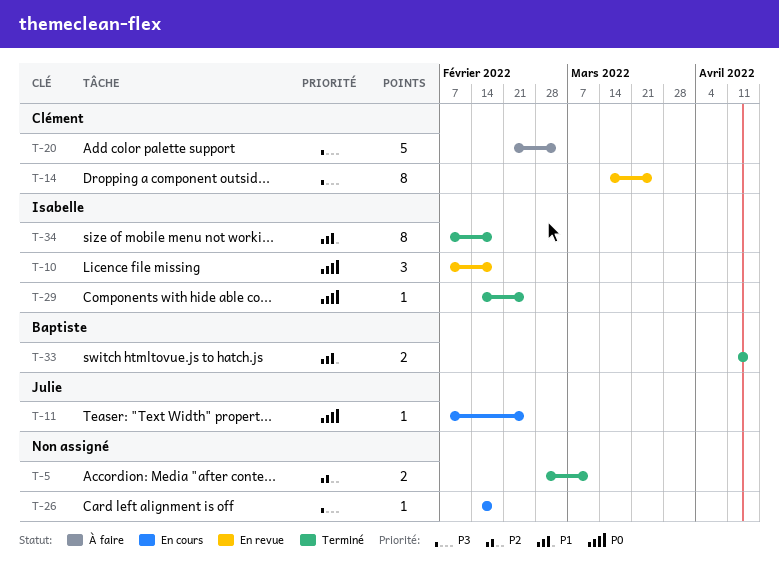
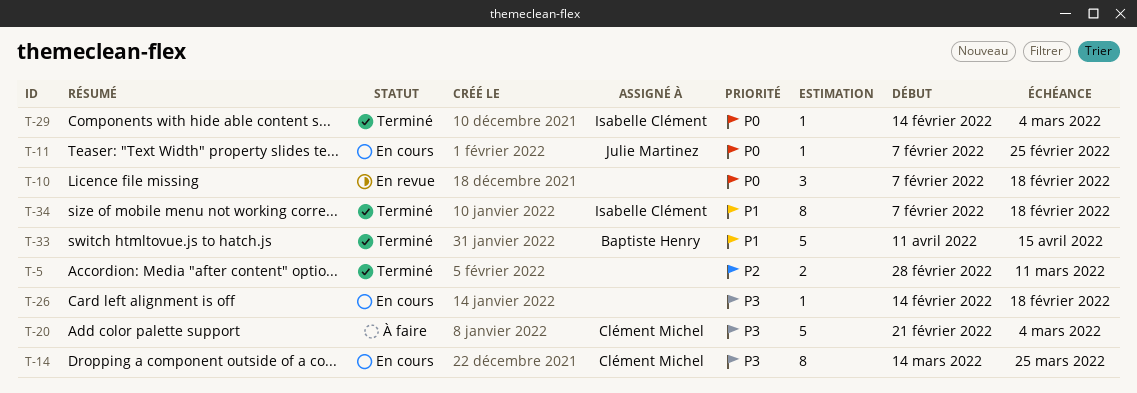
T-10, owner: Isabelle Clément -> none
T-14, status: En revue -> En cours
T-29, due: Feb 25 -> Mar 4
T-33, estimate: 2 -> 5

